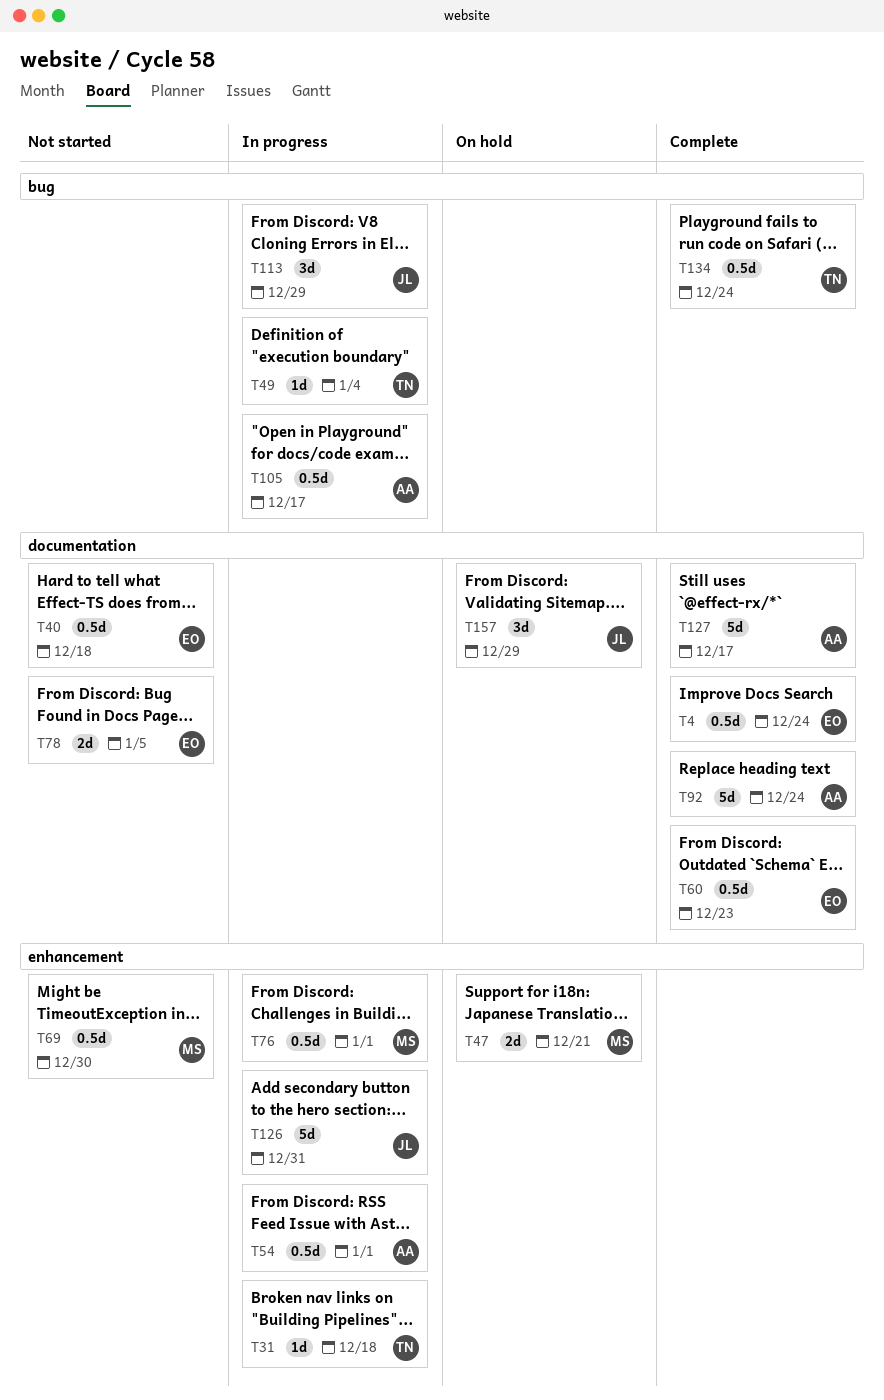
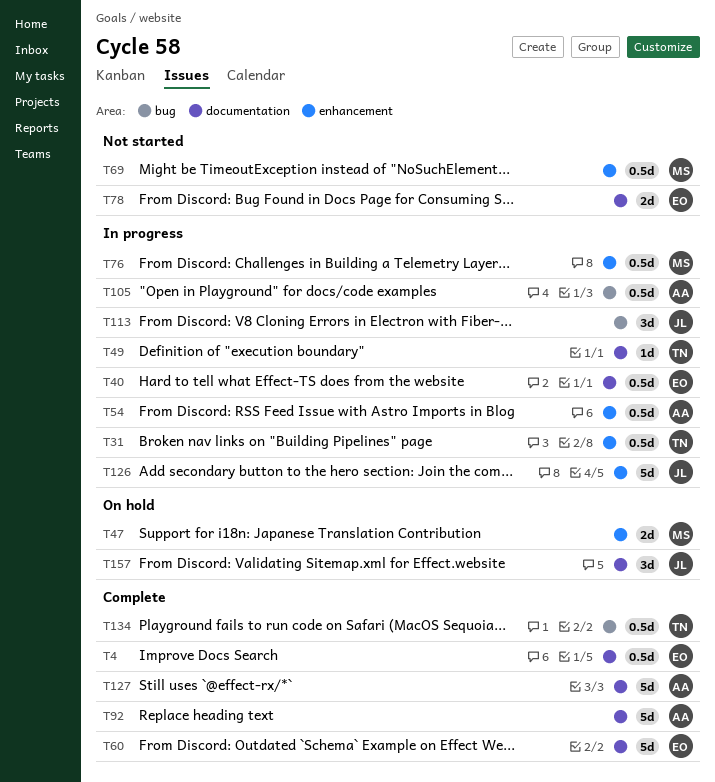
T31, estimate: 1d -> 0.5d
T40, status: Not started -> In progress
T49, label: bug -> documentation
T60, estimate: 0.5d -> 5d

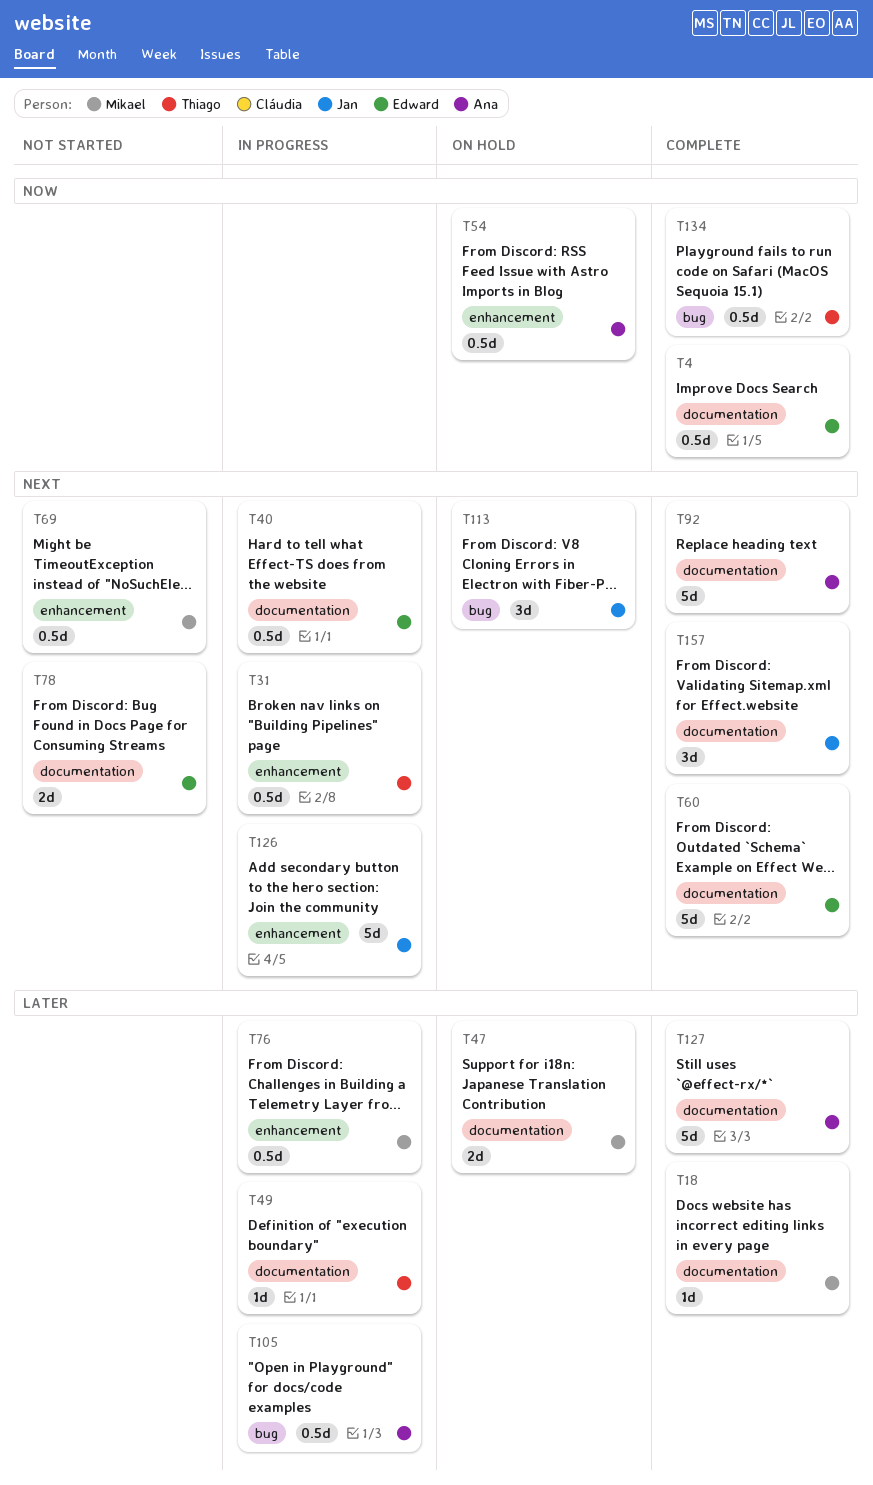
T18: none -> present
T47, label: enhancement -> documentation
T54, status: In progress -> On hold
T113, status: In progress -> On hold
T157, status: On hold -> Complete

